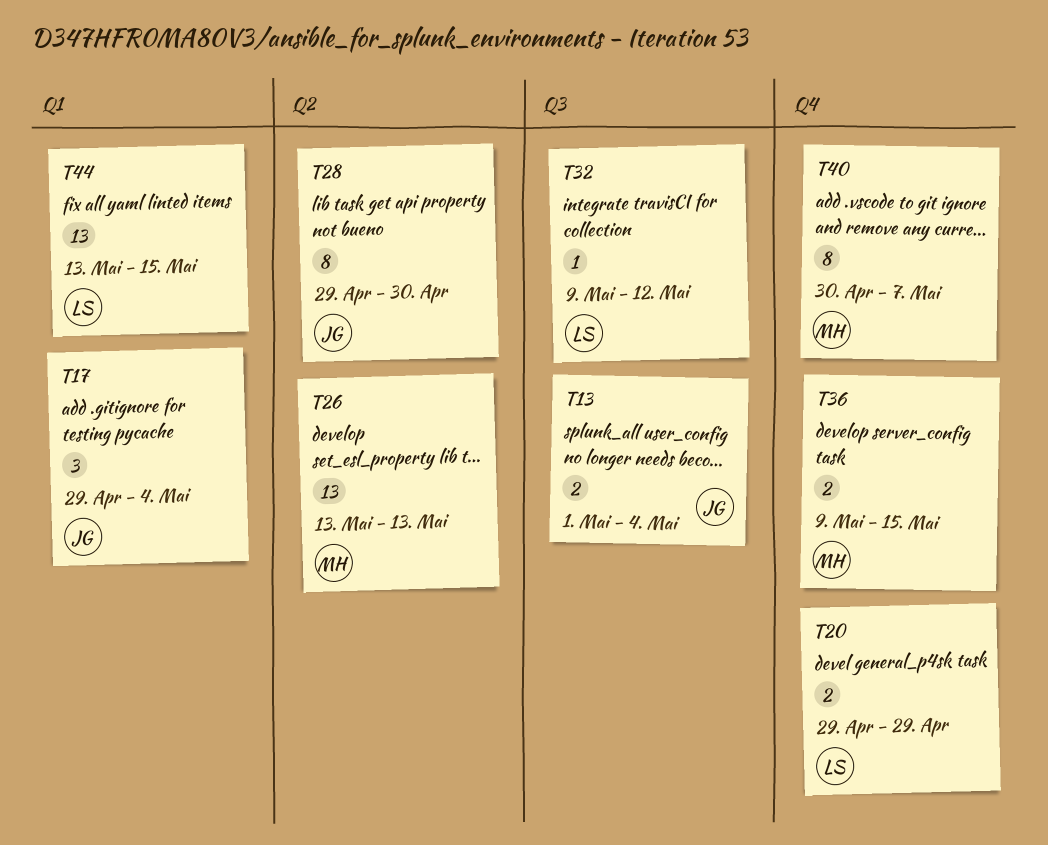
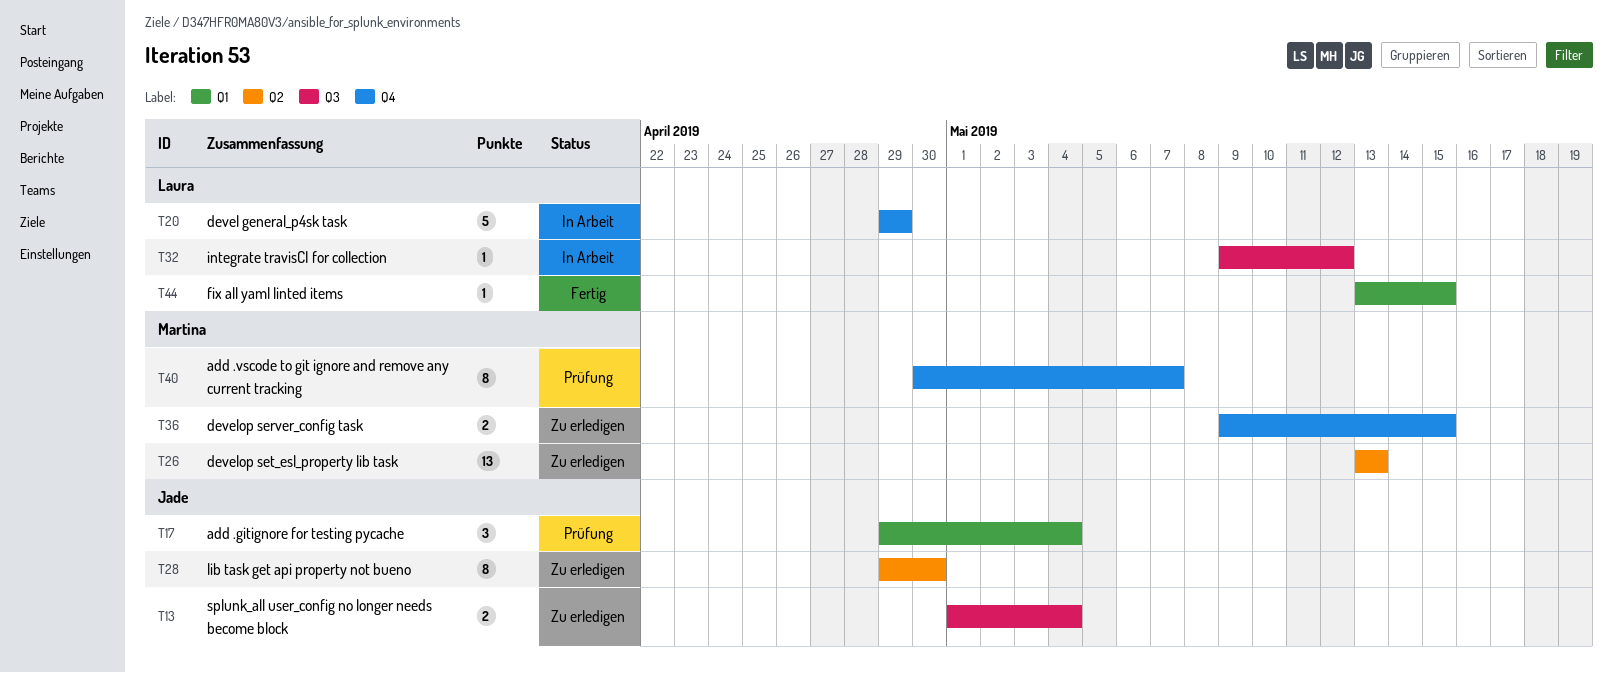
T20, estimate: 2 -> 5
T44, estimate: 13 -> 1

